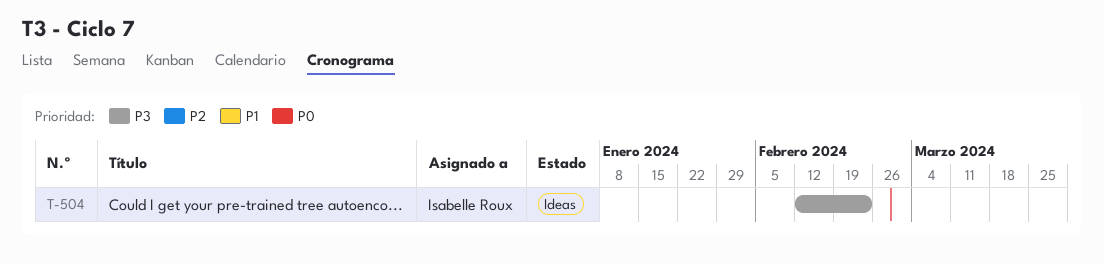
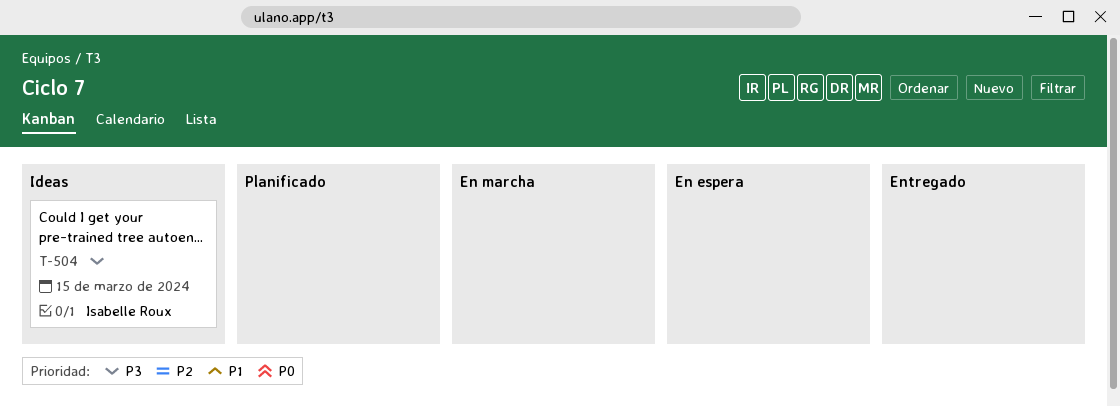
T-504, due: Feb 23 -> Mar 15

